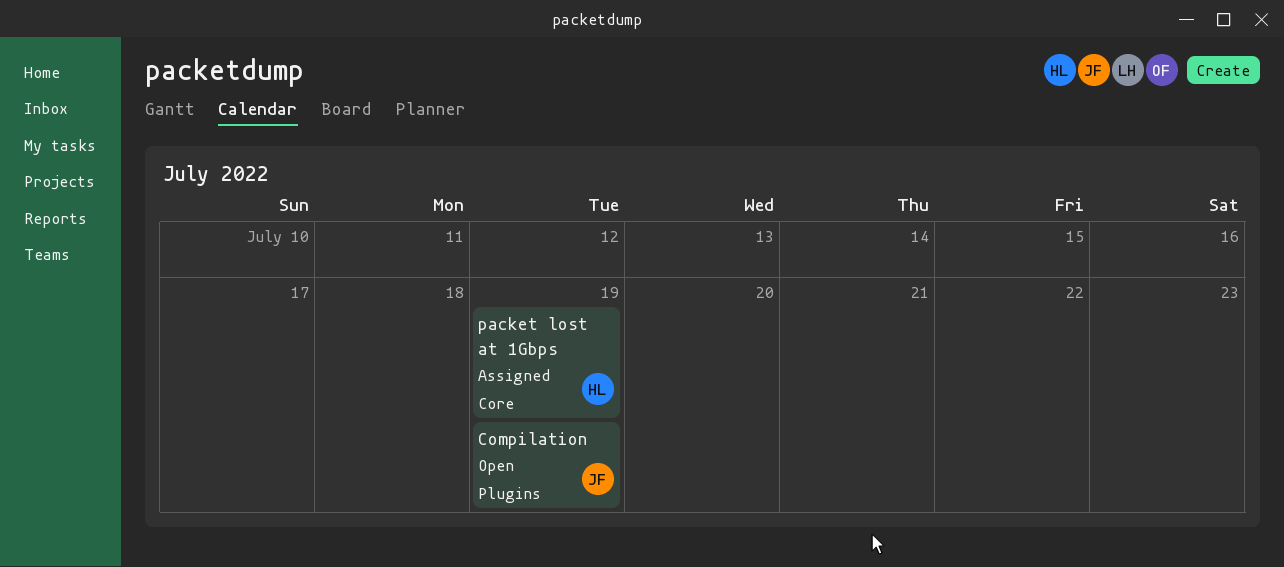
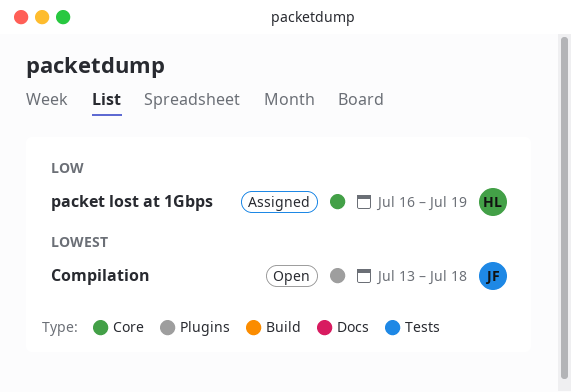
Compilation, due: Jul 19 -> Jul 18

